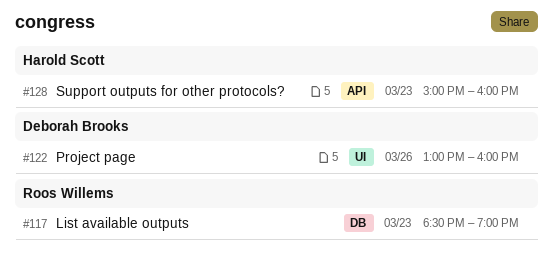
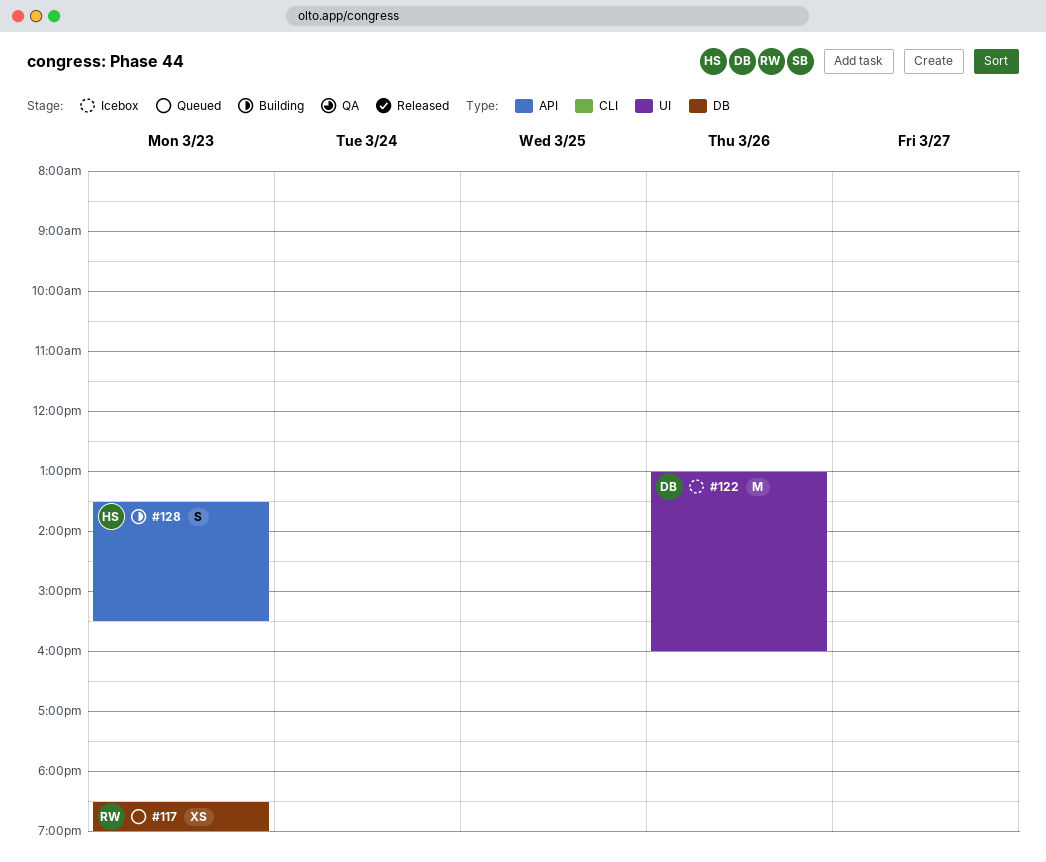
#128, begins: 15:00 -> 13:30
#128, ends: 16:00 -> 15:30

